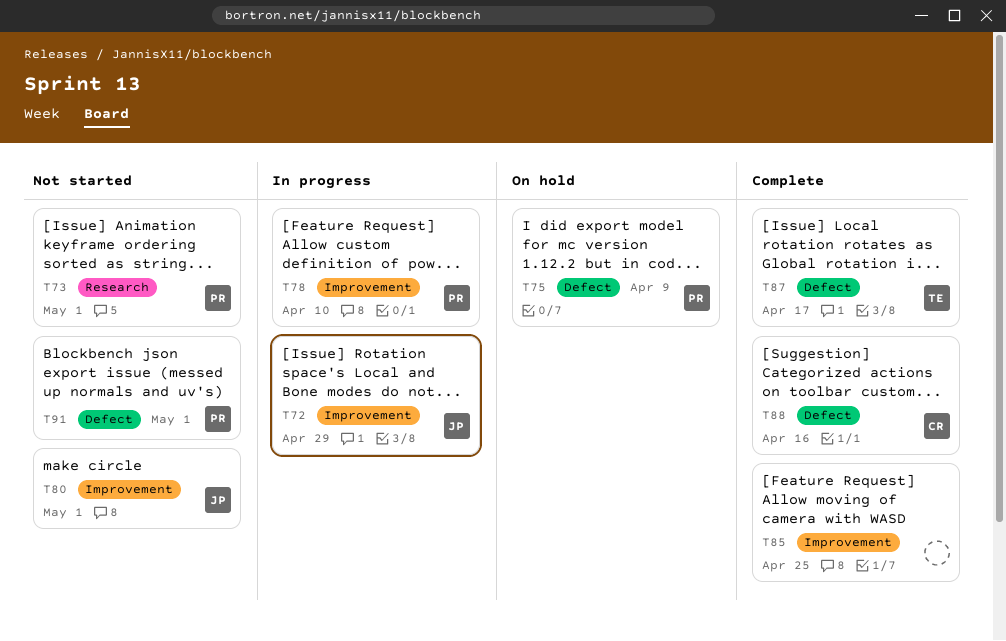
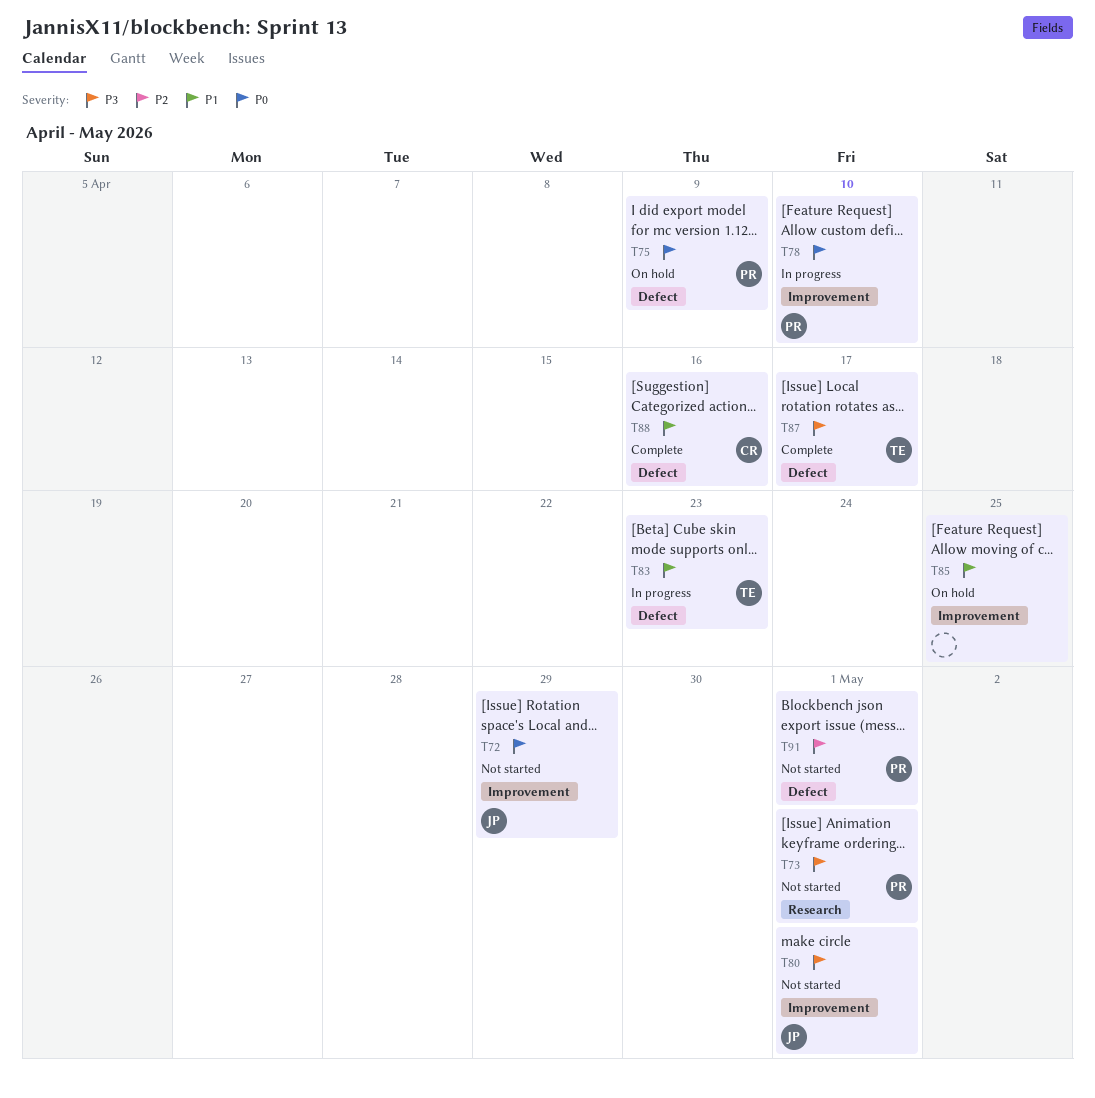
T72, status: In progress -> Not started
T83: none -> present
T85, status: Complete -> On hold

